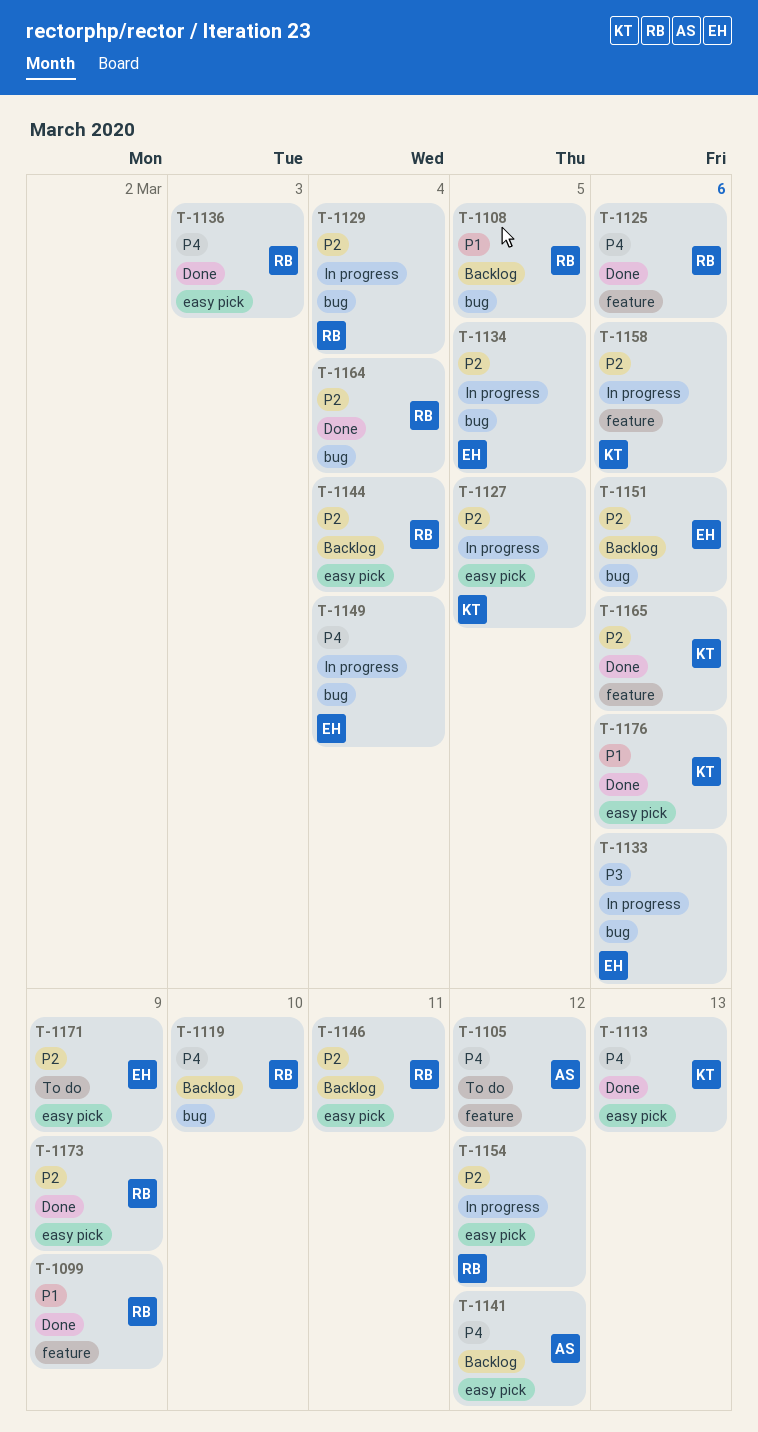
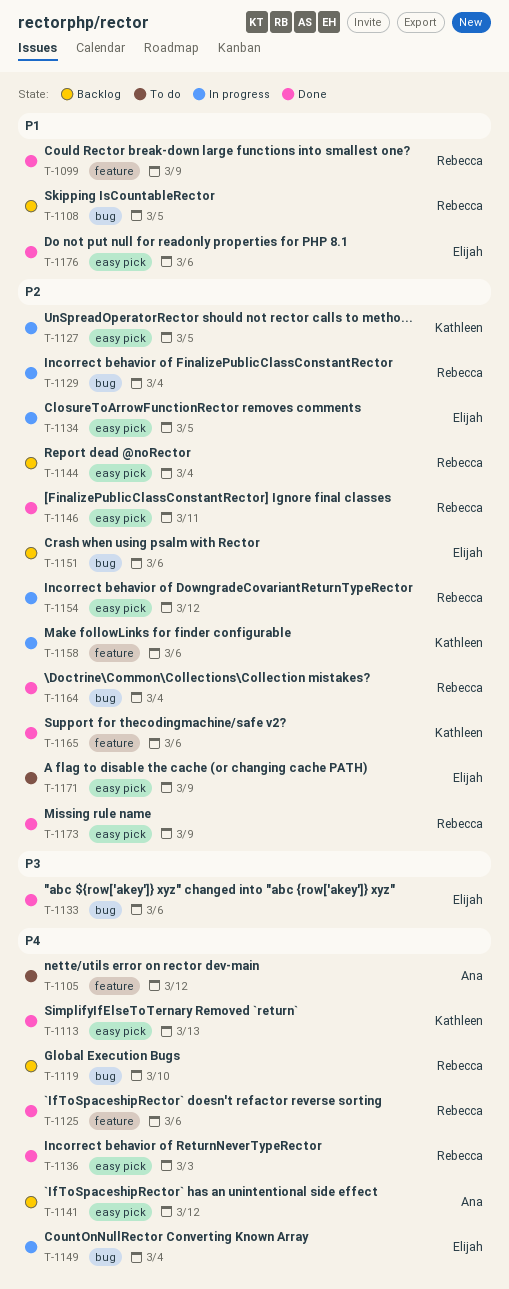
T-1133, status: In progress -> Done
T-1134, label: bug -> easy pick
T-1146, status: Backlog -> Done
T-1176, owner: Kathleen -> Elijah

